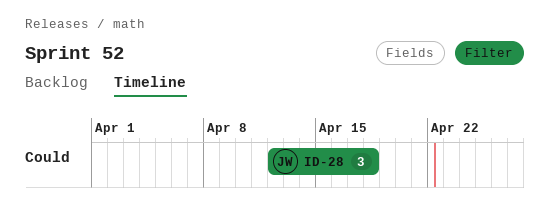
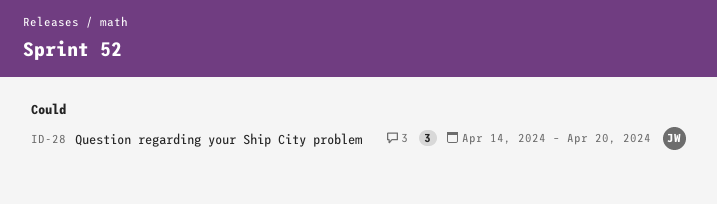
ID-28, start: Apr 12 -> Apr 14
ID-28, due: Apr 18 -> Apr 20

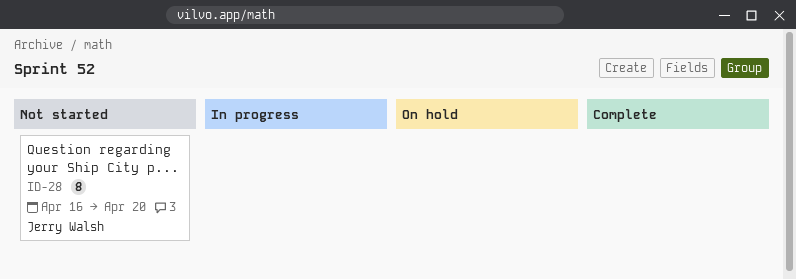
ID-28, estimate: 3 -> 8
ID-28, start: Apr 14 -> Apr 16

